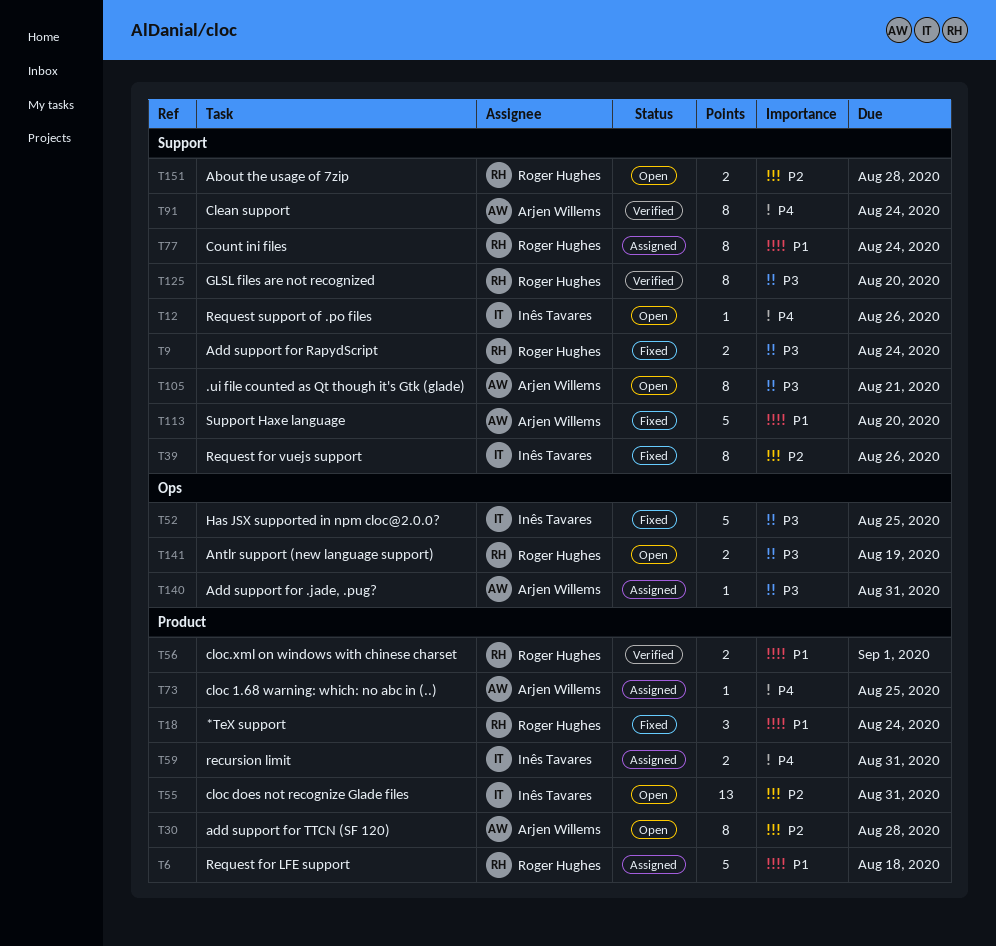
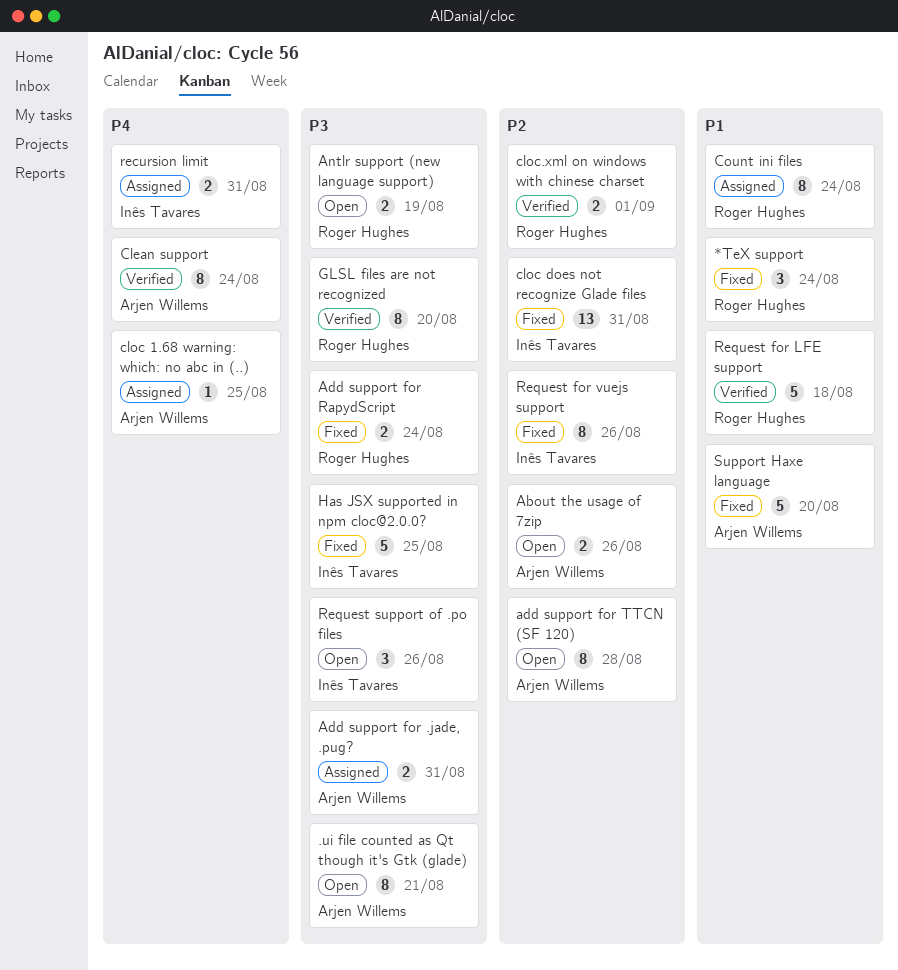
About the usage of 7zip, owner: Roger Hughes -> Arjen Willems
About the usage of 7zip, due: Aug 28 -> Aug 26
Add support for .jade, .pug?, estimate: 1 -> 2
cloc does not recognize Glade files, status: Open -> Fixed
cloc.xml on windows with chinese charset, priority: P1 -> P2
Request for LFE support, status: Assigned -> Verified
Request support of .po files, priority: P4 -> P3
Request support of .po files, estimate: 1 -> 3

